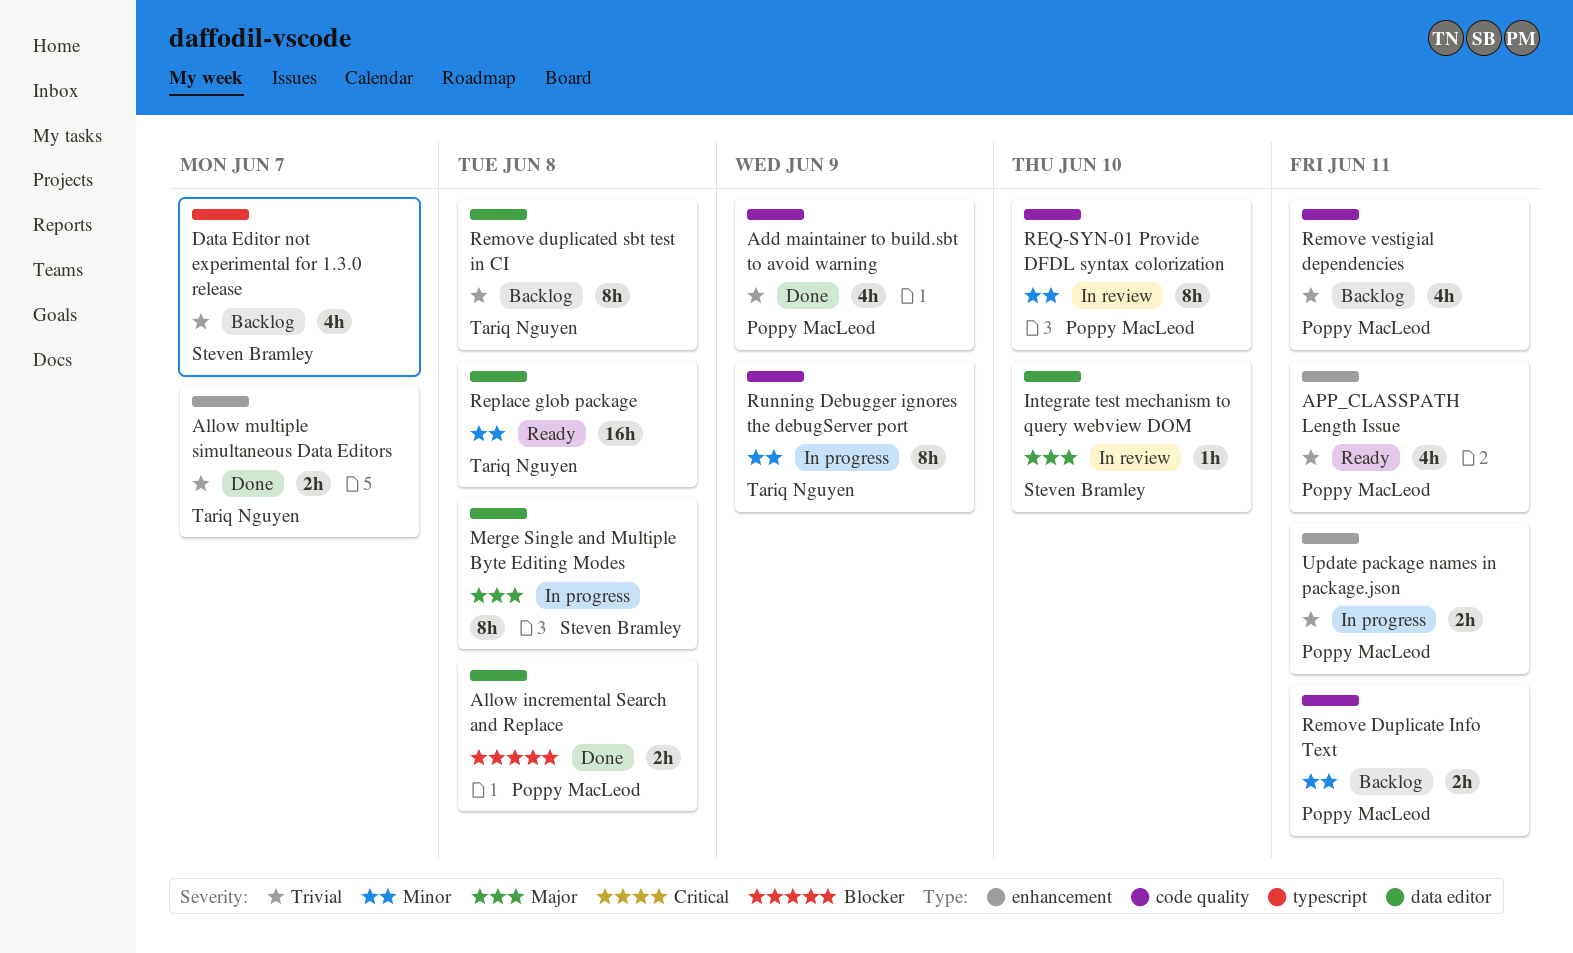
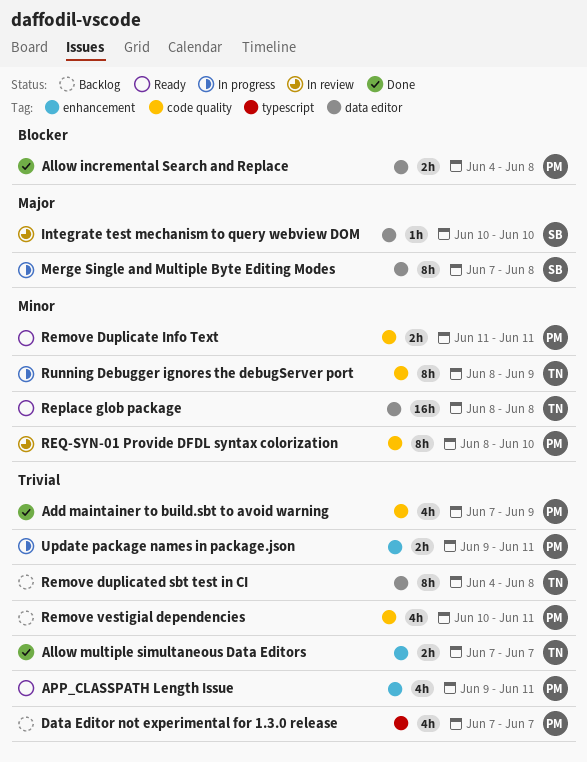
Data Editor not experimental for 1.3.0 release, owner: Steven Bramley -> Poppy MacLeod
Remove Duplicate Info Text, status: Backlog -> Ready

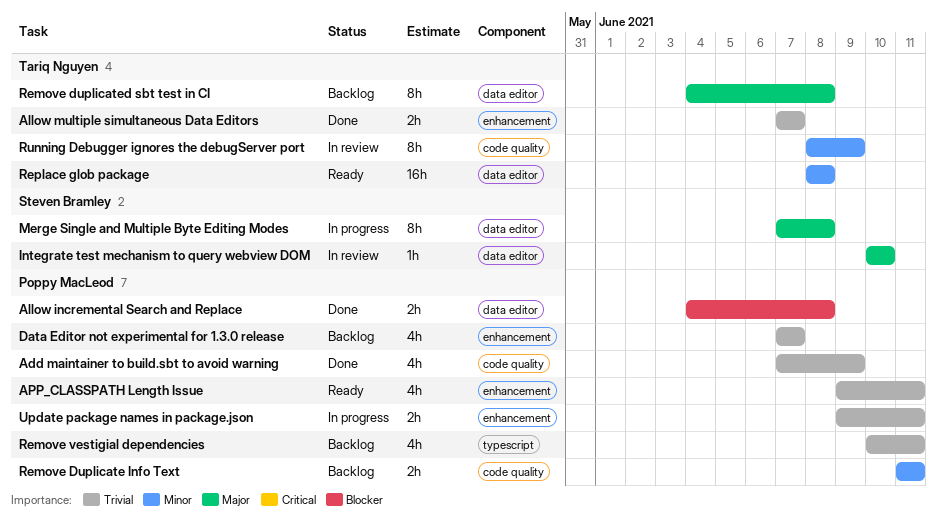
Data Editor not experimental for 1.3.0 release, label: typescript -> enhancement
Remove Duplicate Info Text, status: Ready -> Backlog
Remove duplicated sbt test in CI, priority: Trivial -> Major
Remove vestigial dependencies, label: code quality -> typescript
REQ-SYN-01 Provide DFDL syntax colorization: present -> none
Running Debugger ignores the debugServer port, status: In progress -> In review

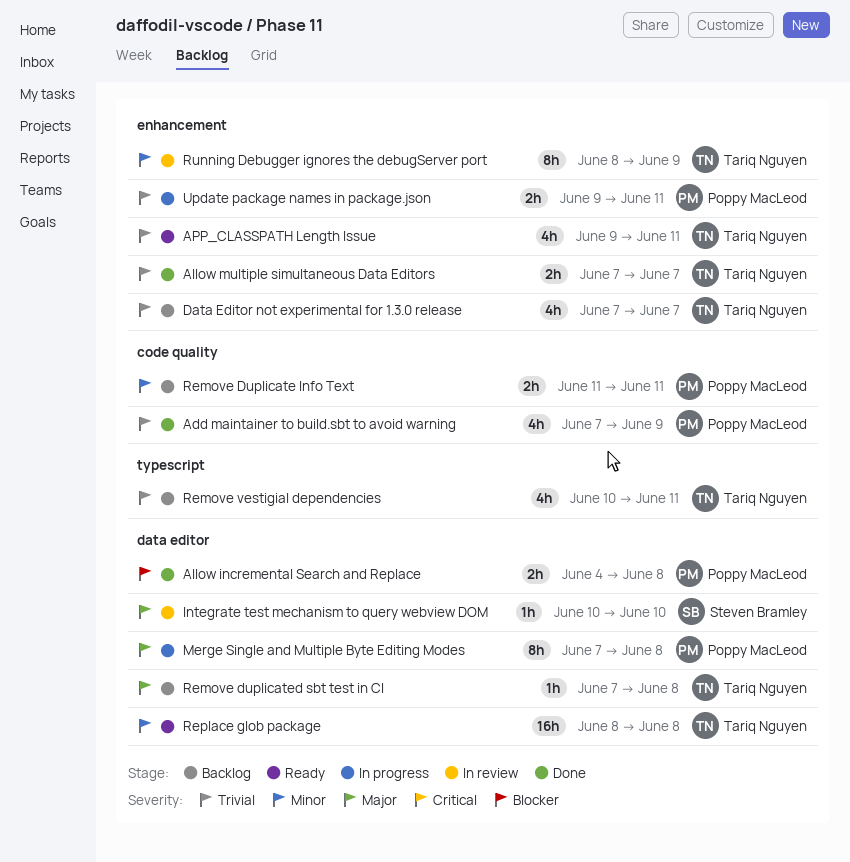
APP_CLASSPATH Length Issue, owner: Poppy MacLeod -> Tariq Nguyen
Data Editor not experimental for 1.3.0 release, owner: Poppy MacLeod -> Tariq Nguyen
Merge Single and Multiple Byte Editing Modes, owner: Steven Bramley -> Poppy MacLeod
Remove duplicated sbt test in CI, estimate: 8h -> 1h
Remove duplicated sbt test in CI, start: Jun 4 -> Jun 7
Remove vestigial dependencies, owner: Poppy MacLeod -> Tariq Nguyen
Running Debugger ignores the debugServer port, label: code quality -> enhancement

